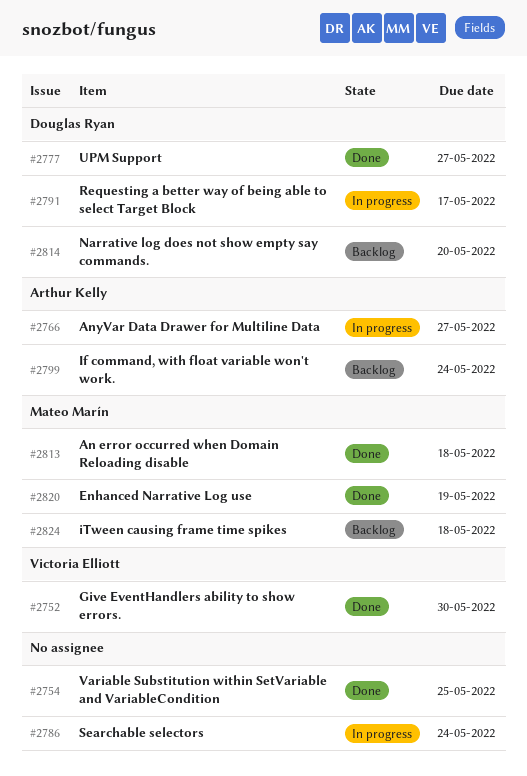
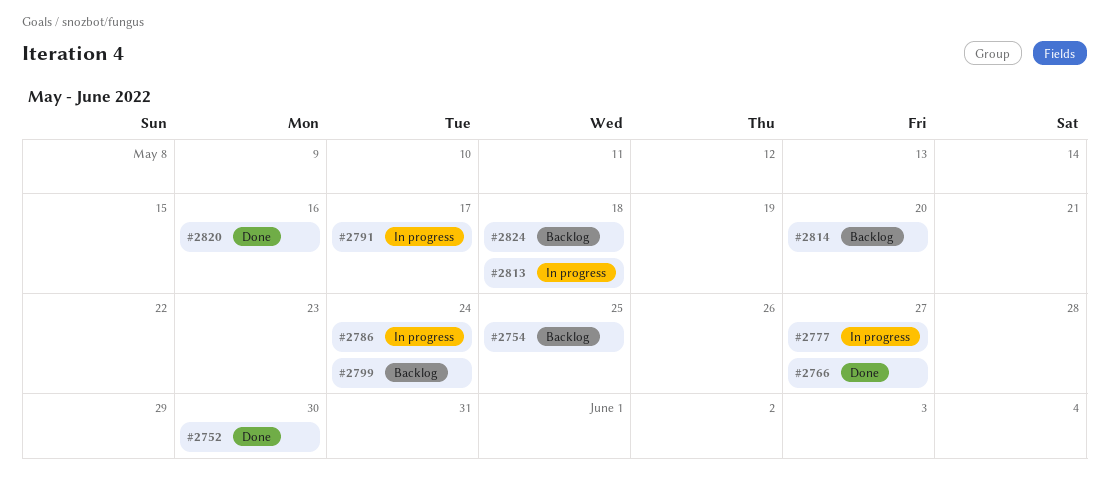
#2754, status: Done -> Backlog
#2766, status: In progress -> Done
#2777, status: Done -> In progress
#2813, status: Done -> In progress
#2820, due: May 19 -> May 16

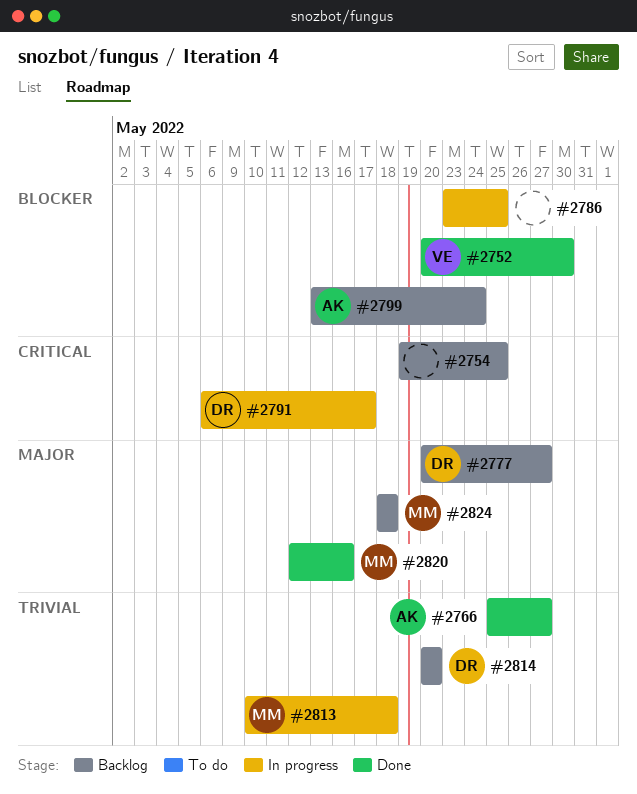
#2777, status: In progress -> Backlog
#2786, due: May 24 -> May 25

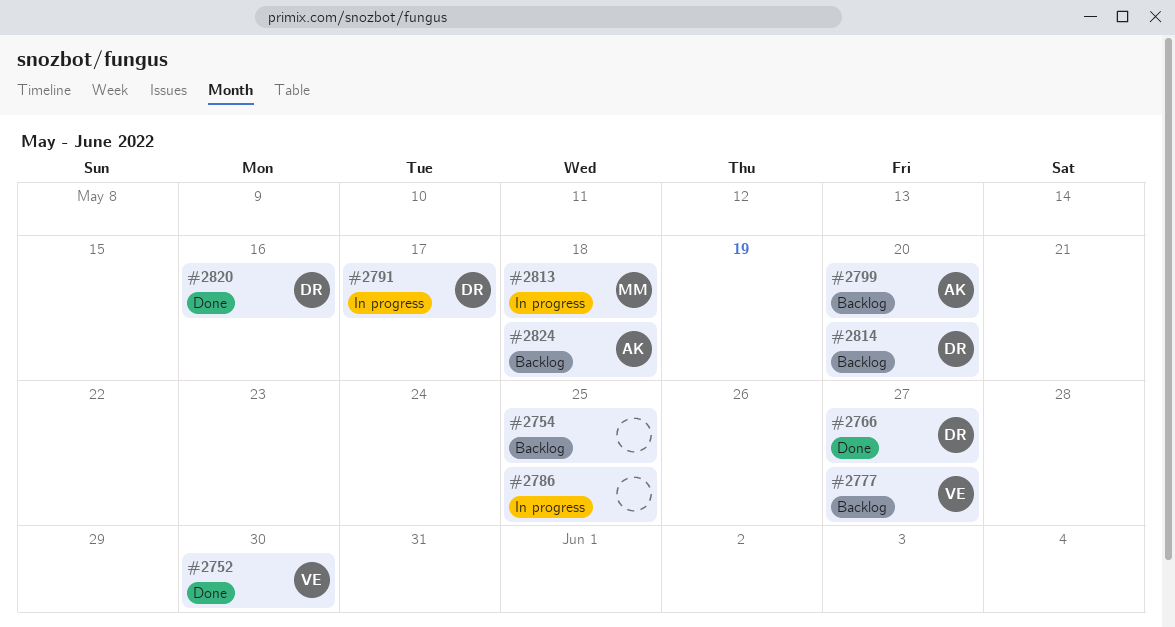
#2766, owner: AK -> DR
#2777, owner: DR -> VE
#2799, due: May 24 -> May 20
#2820, owner: MM -> DR
#2824, owner: MM -> AK

